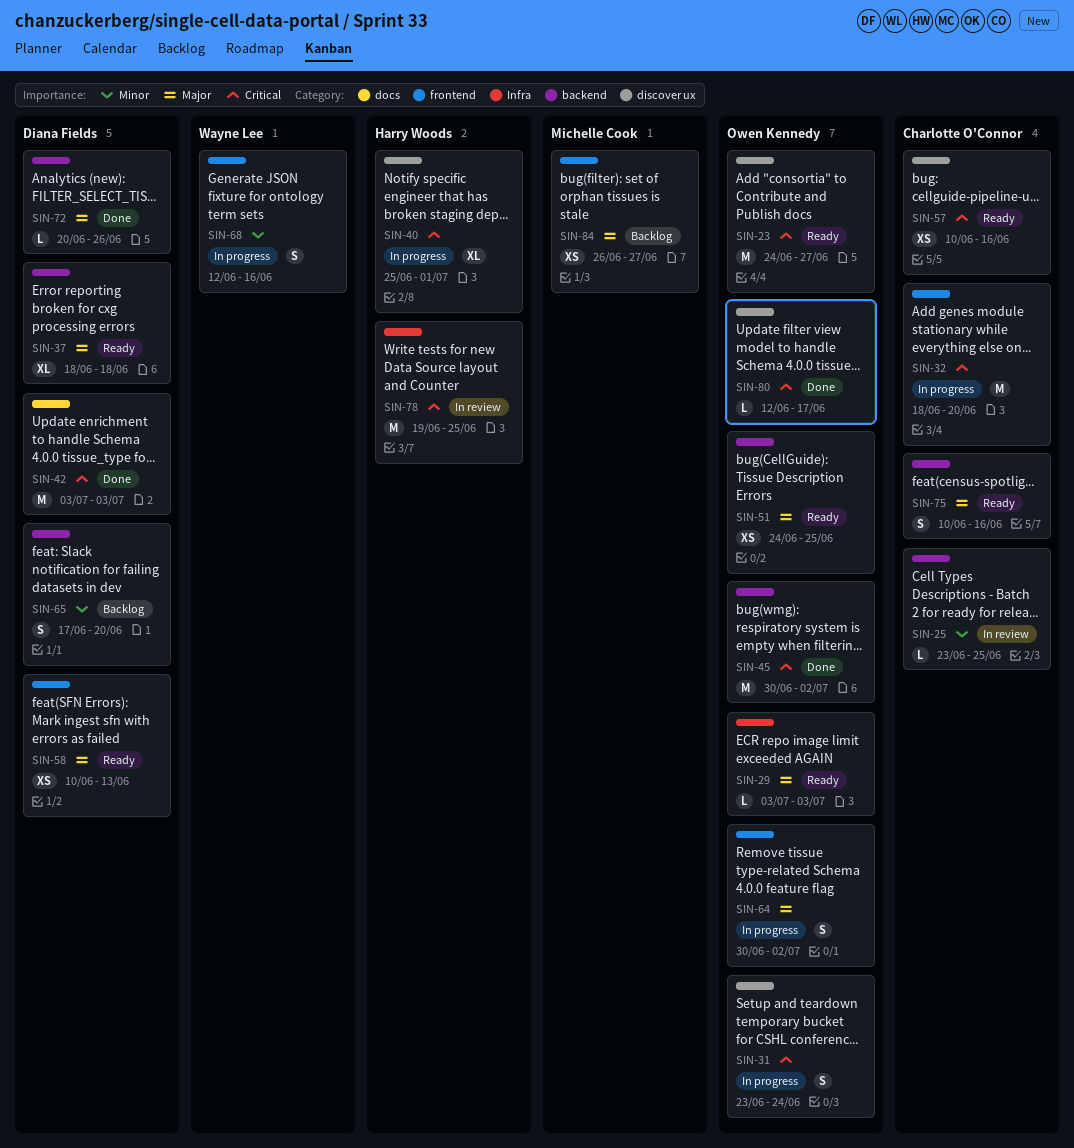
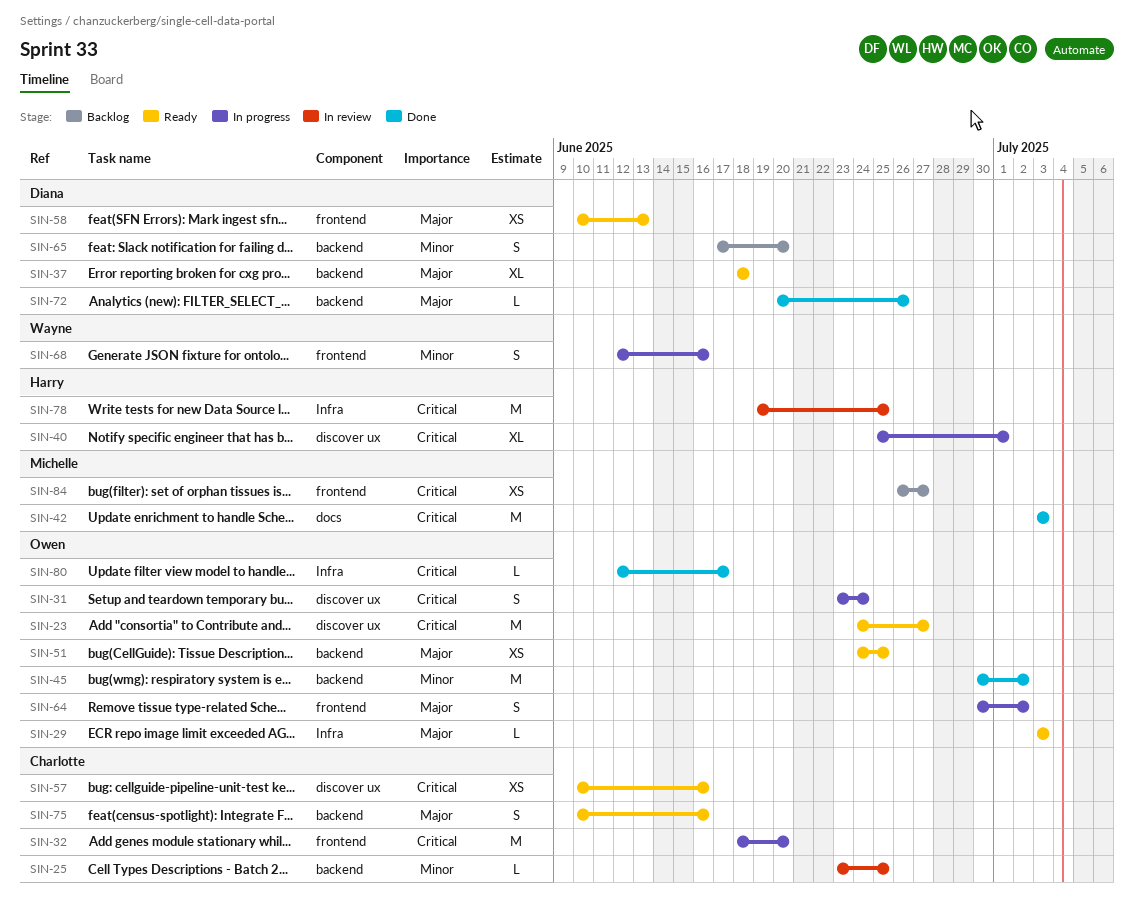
SIN-42, owner: Diana Fields -> Michelle Cook
SIN-45, priority: Critical -> Minor
SIN-80, label: discover ux -> Infra
SIN-84, priority: Major -> Critical

